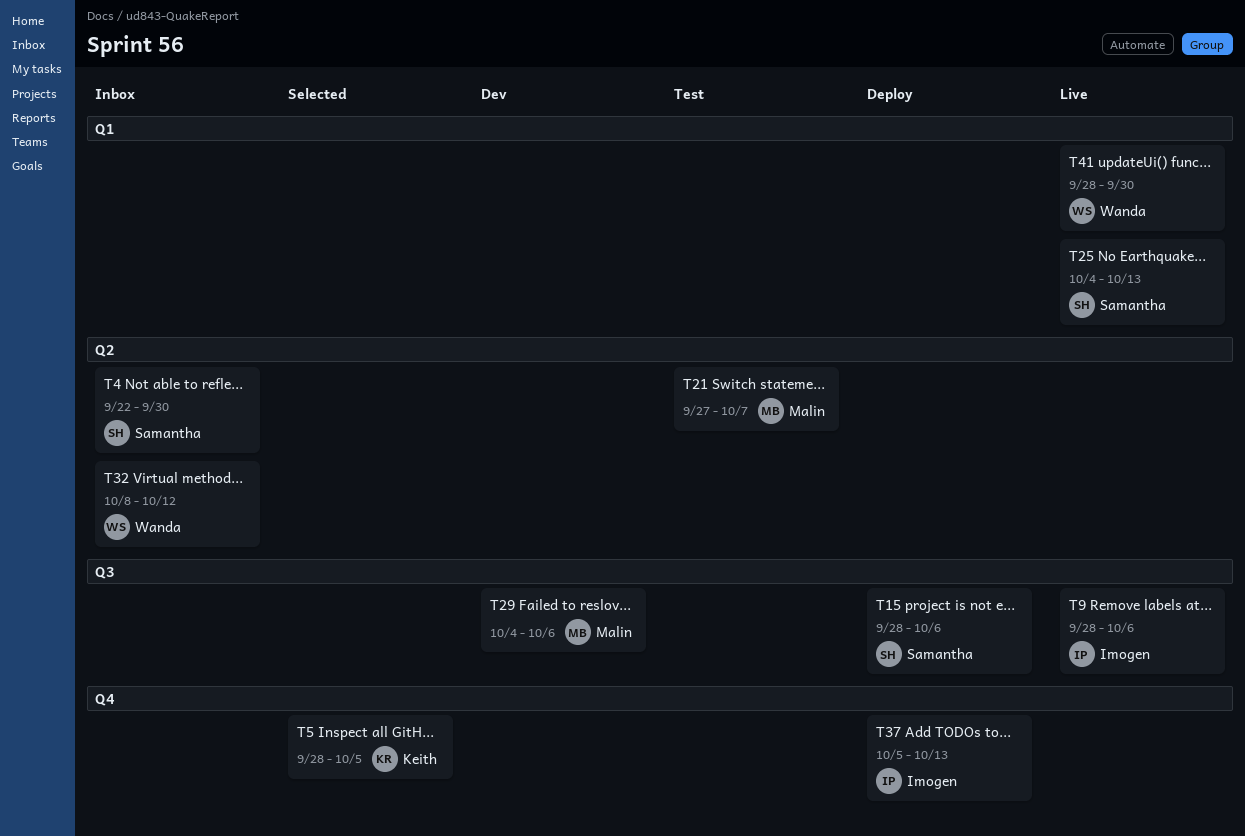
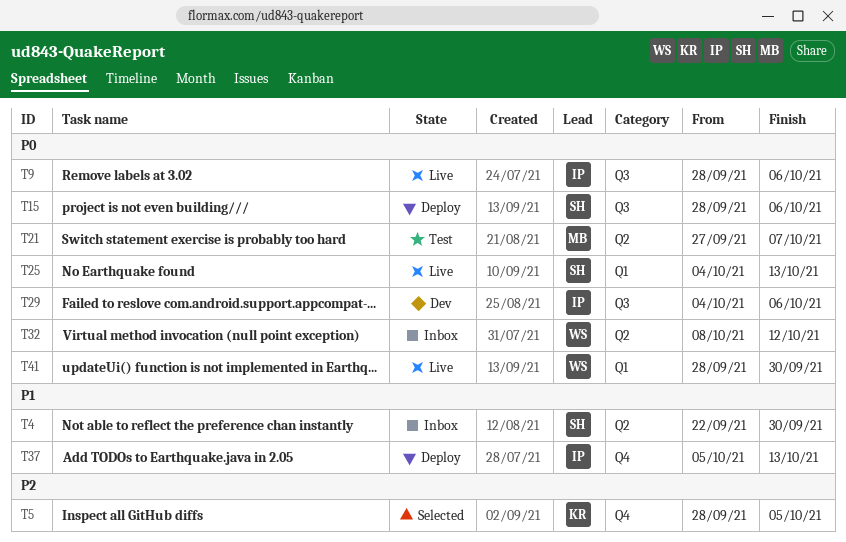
T29, owner: Malin -> Imogen

